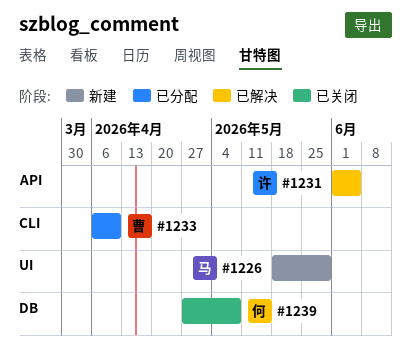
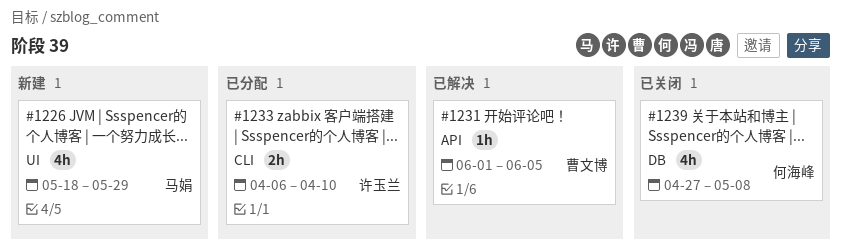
#1231, owner: 许玉兰 -> 曹文博
#1233, owner: 曹文博 -> 许玉兰

